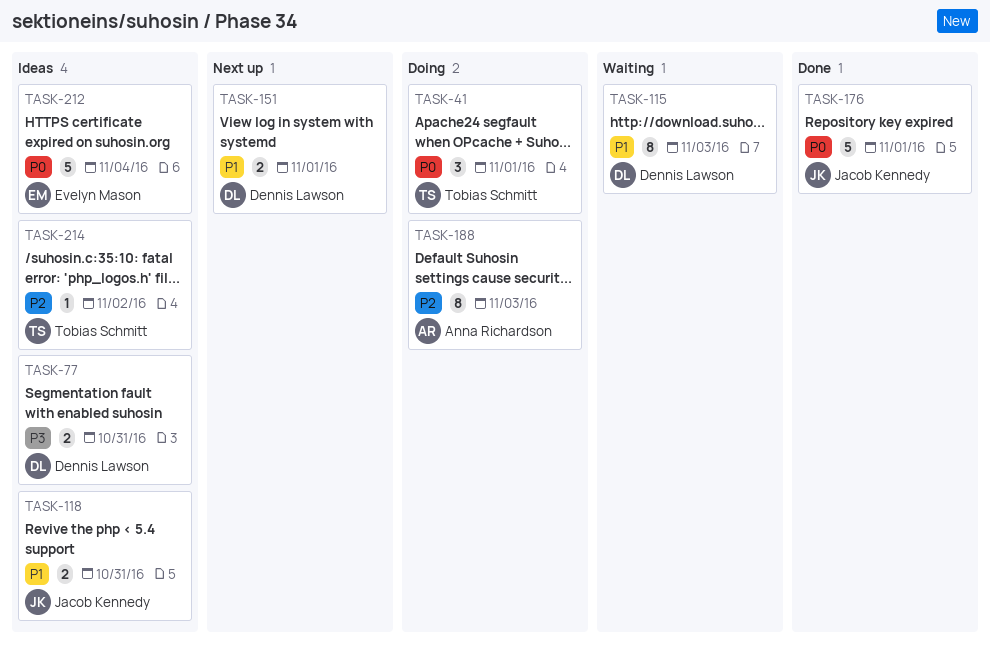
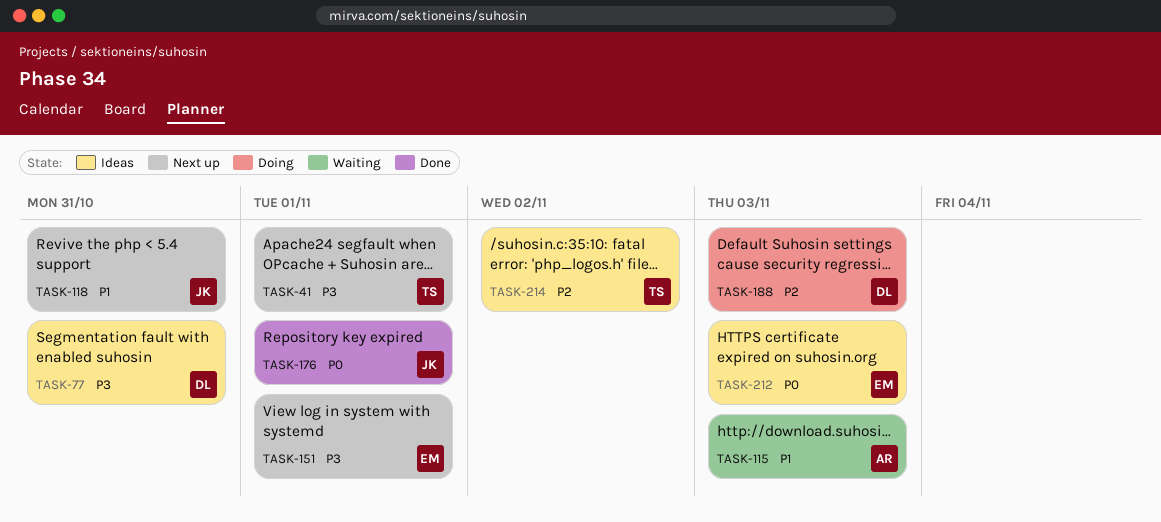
TASK-41, status: Doing -> Next up
TASK-41, priority: P0 -> P3
TASK-115, owner: Dennis Lawson -> Anna Richardson
TASK-118, status: Ideas -> Next up
TASK-151, owner: Dennis Lawson -> Evelyn Mason
TASK-151, priority: P1 -> P3
TASK-188, owner: Anna Richardson -> Dennis Lawson
TASK-212, due: Nov 4 -> Nov 3

